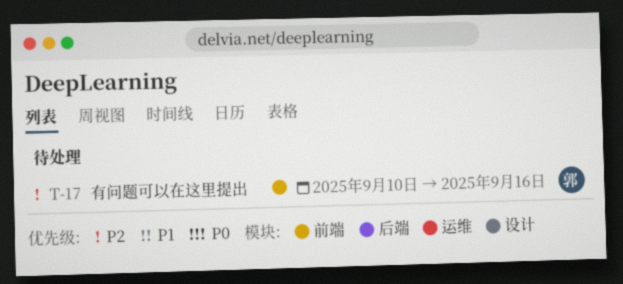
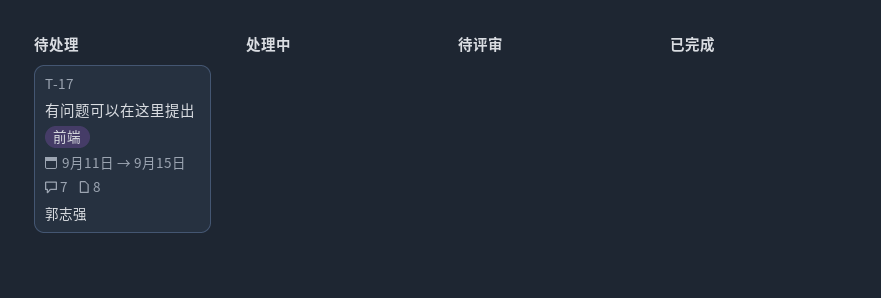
T-17, start: Sep 10 -> Sep 11
T-17, due: Sep 16 -> Sep 15

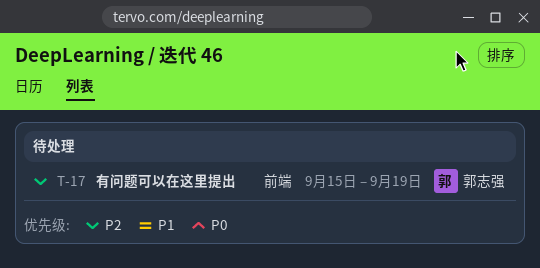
T-17, start: Sep 11 -> Sep 15
T-17, due: Sep 15 -> Sep 19

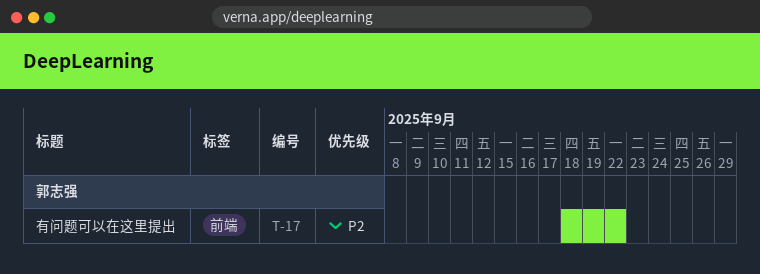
T-17, start: Sep 15 -> Sep 18
T-17, due: Sep 19 -> Sep 22

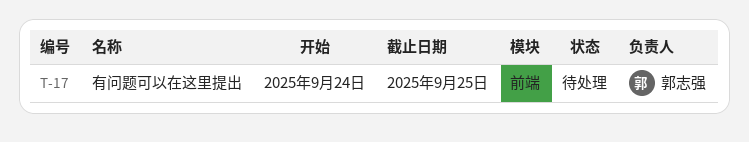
T-17, start: Sep 18 -> Sep 24
T-17, due: Sep 22 -> Sep 25

